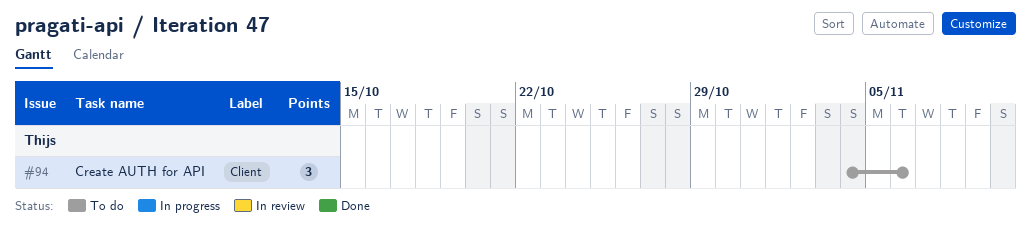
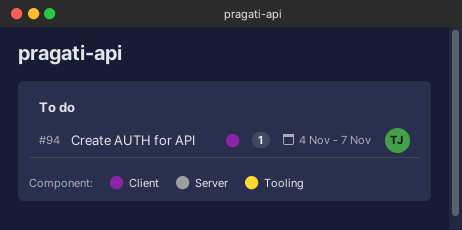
#94, estimate: 3 -> 1
#94, due: Nov 6 -> Nov 7

